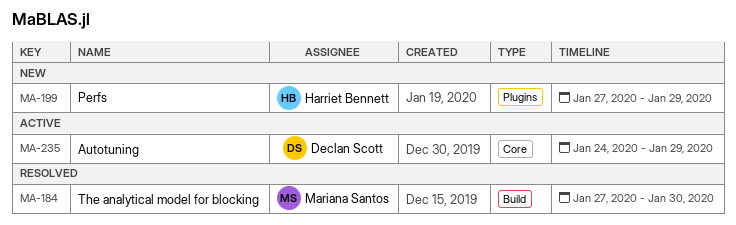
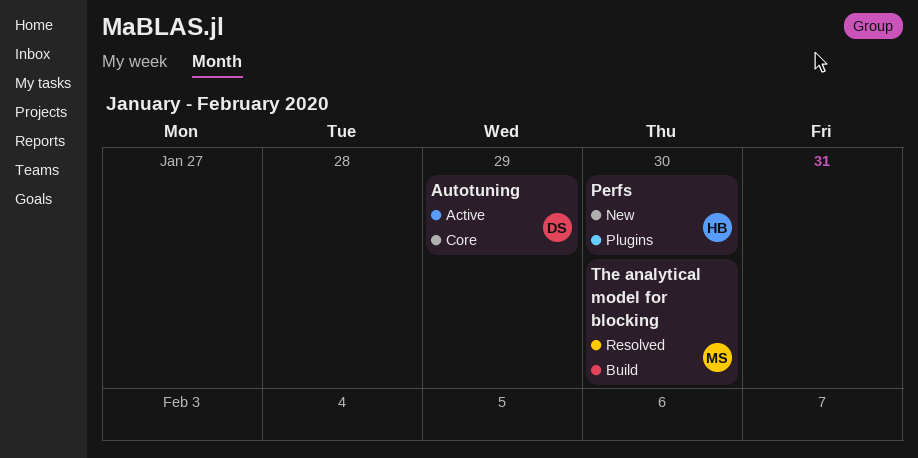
Perfs, due: Jan 29 -> Jan 30

